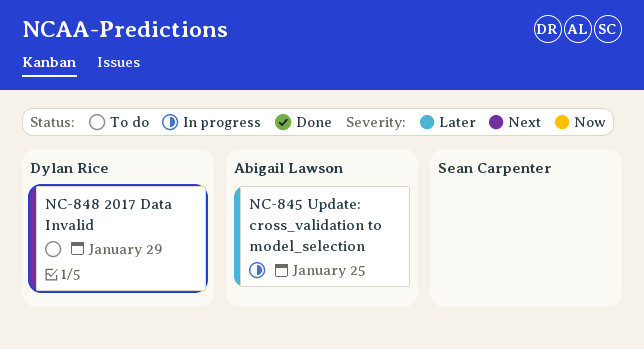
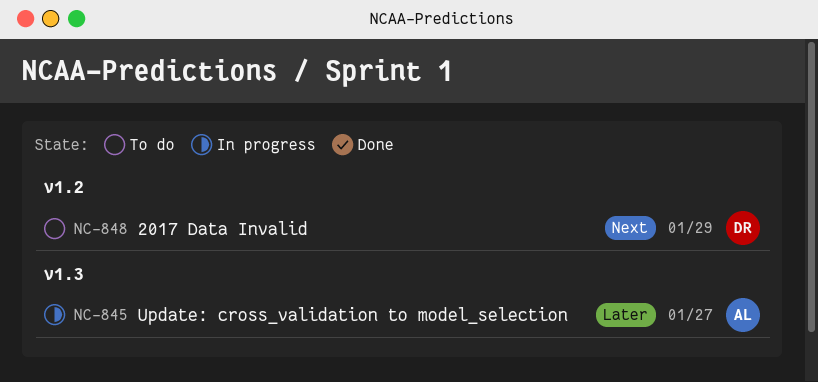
NC-845, due: Jan 25 -> Jan 27

